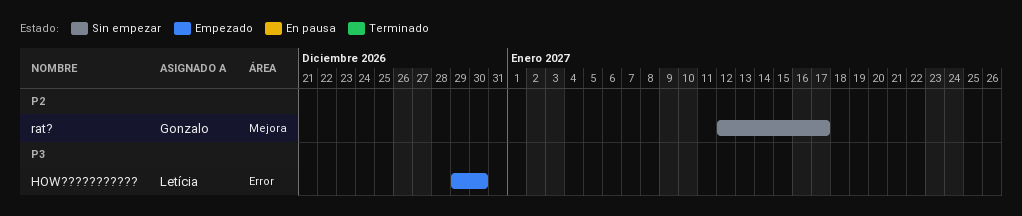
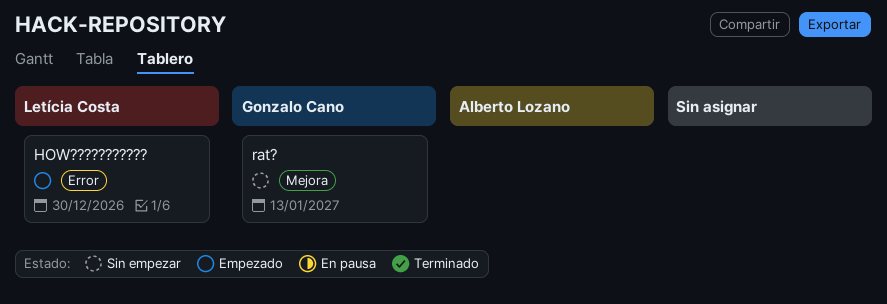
rat?, due: Jan 17 -> Jan 13

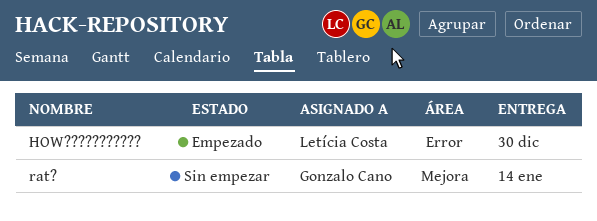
rat?, due: Jan 13 -> Jan 14

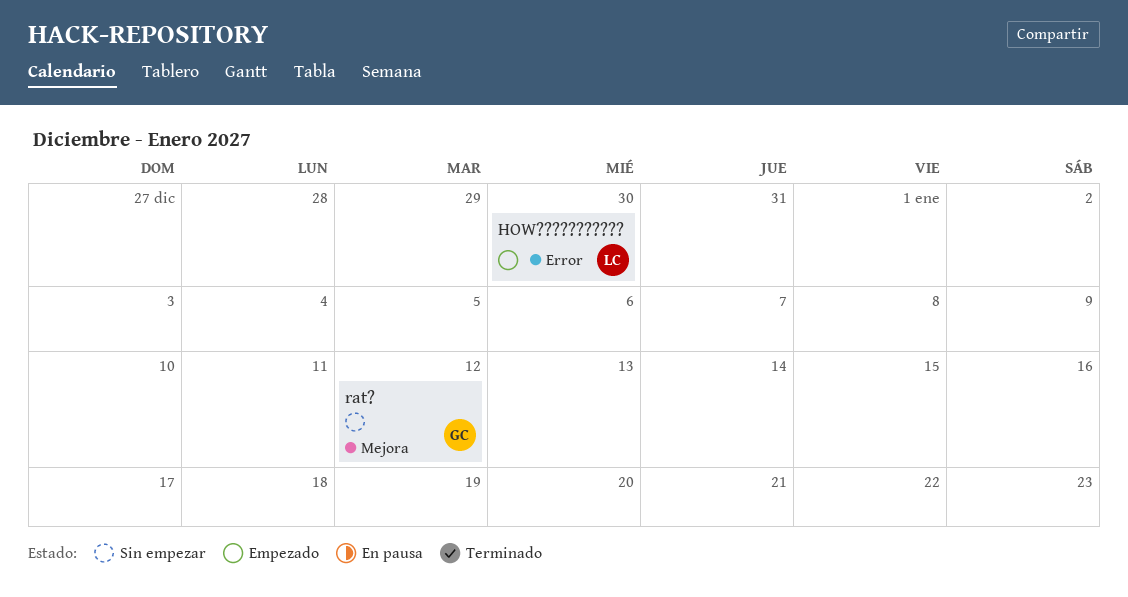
rat?, due: Jan 14 -> Jan 12

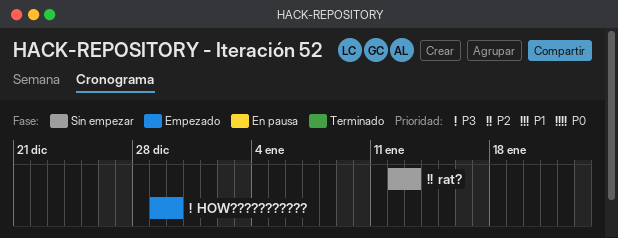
rat?, due: Jan 12 -> Jan 13

